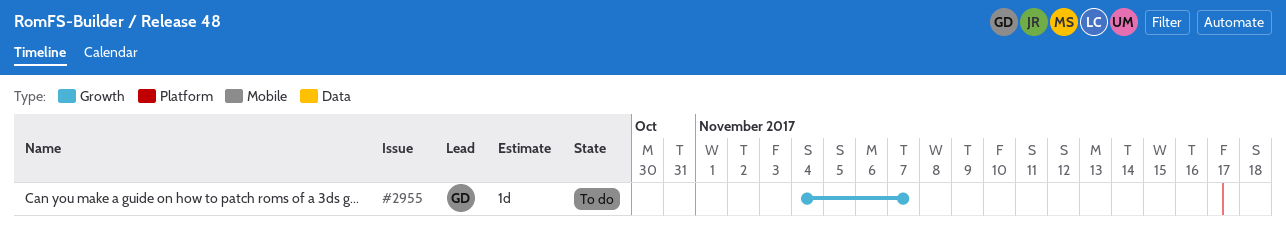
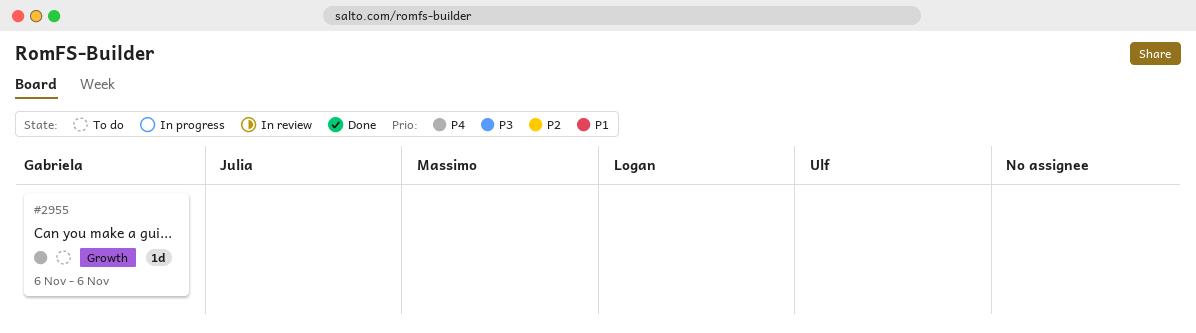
#2955, start: Nov 4 -> Nov 6
#2955, due: Nov 7 -> Nov 6

